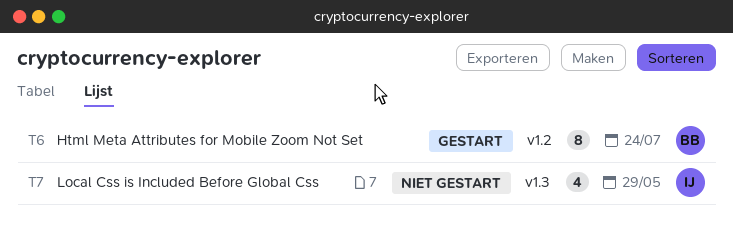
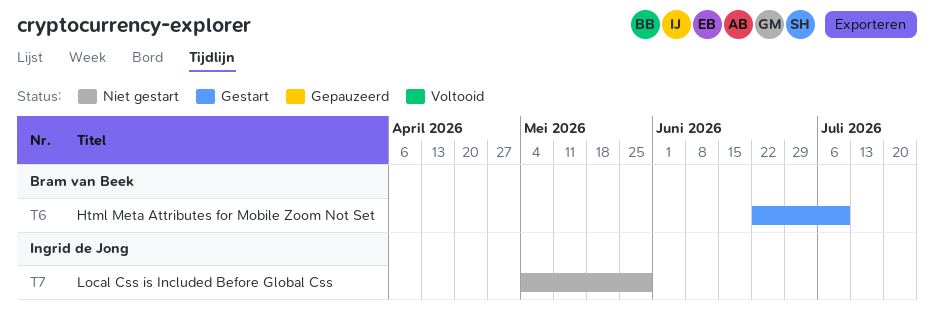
T6, due: Jul 24 -> Jul 10

